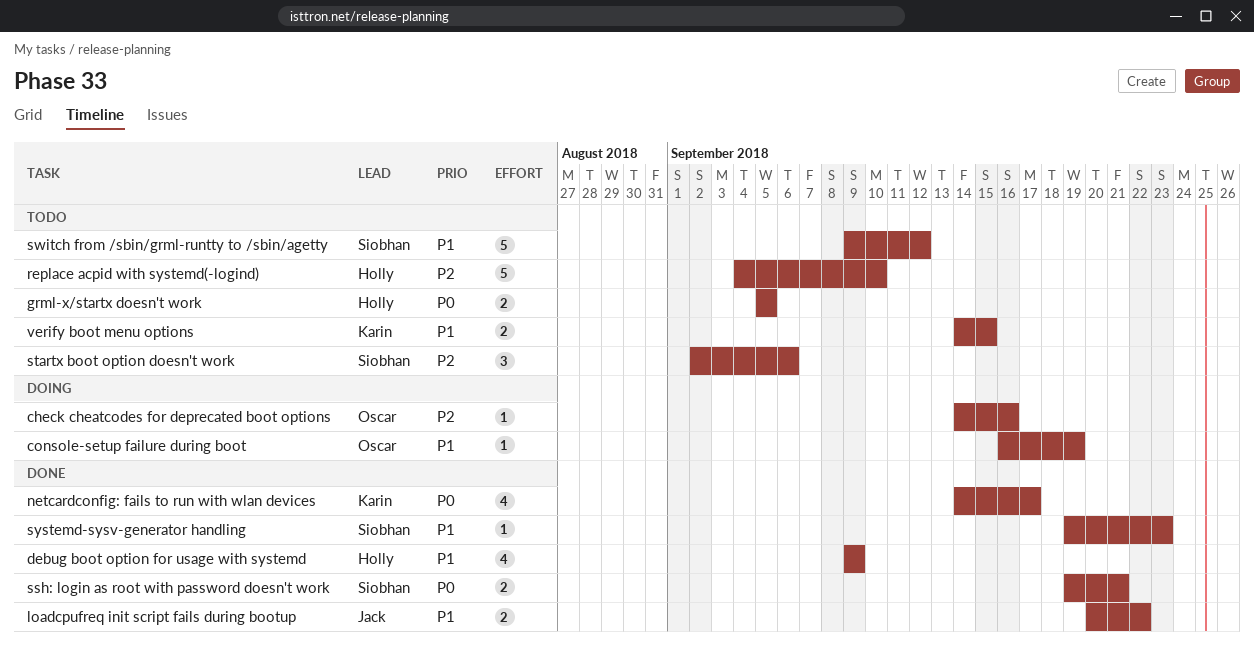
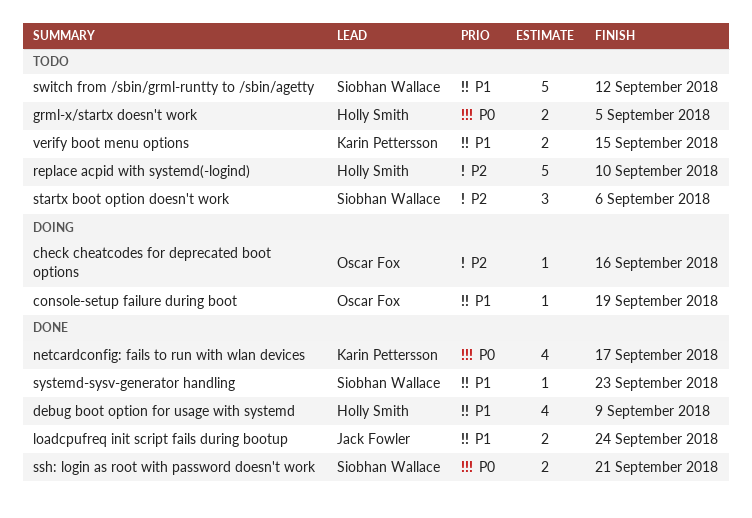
loadcpufreq init script fails during bootup, due: Sep 22 -> Sep 24

